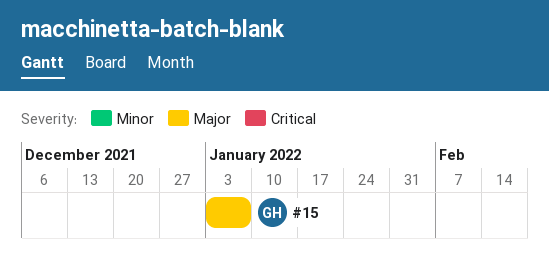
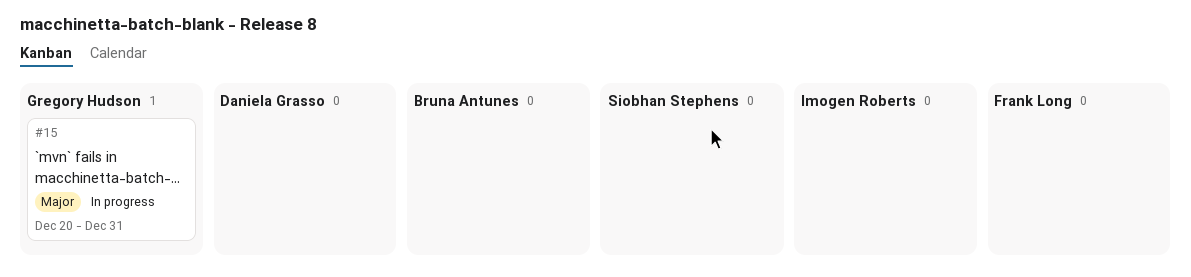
#15, start: Jan 3 -> Dec 20
#15, due: Jan 7 -> Dec 31

